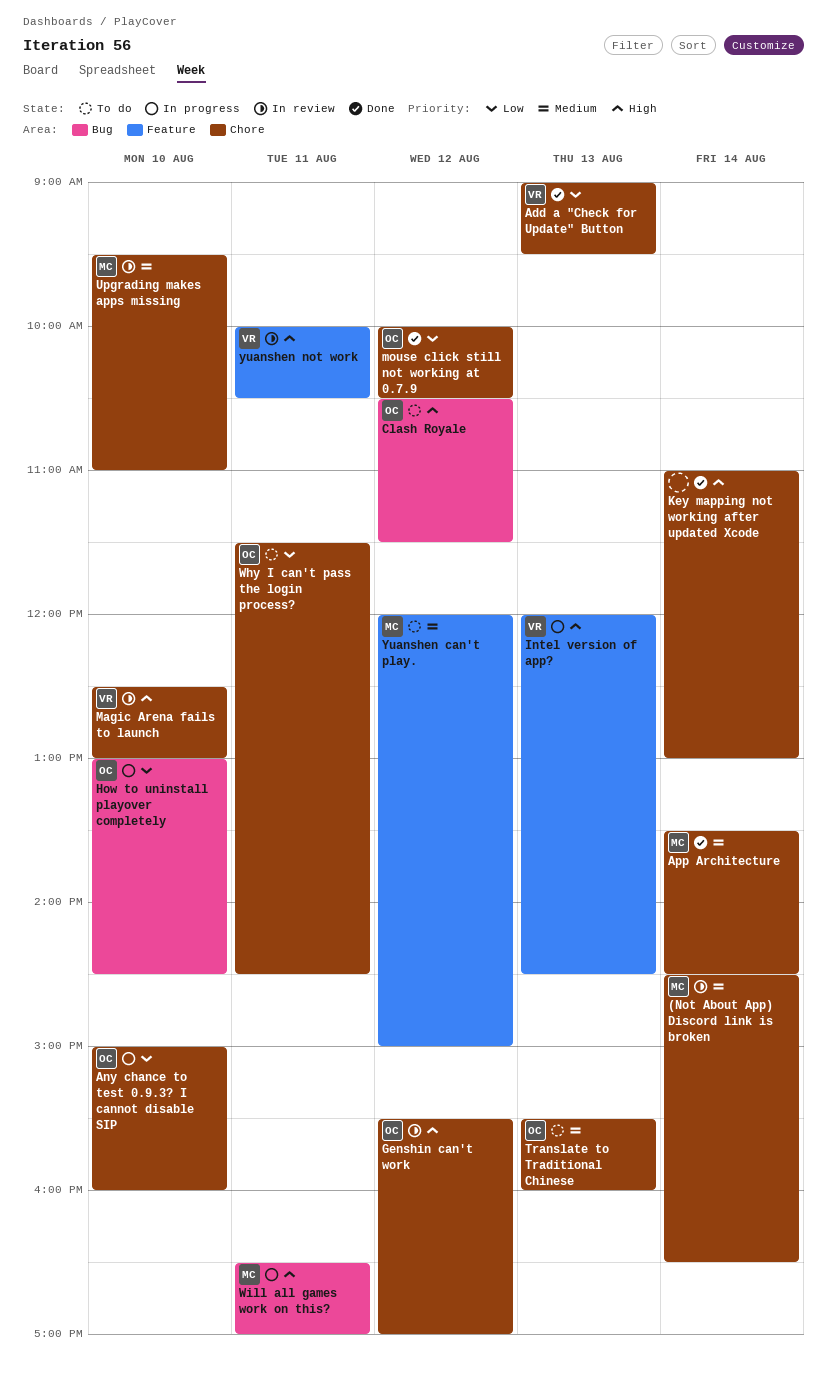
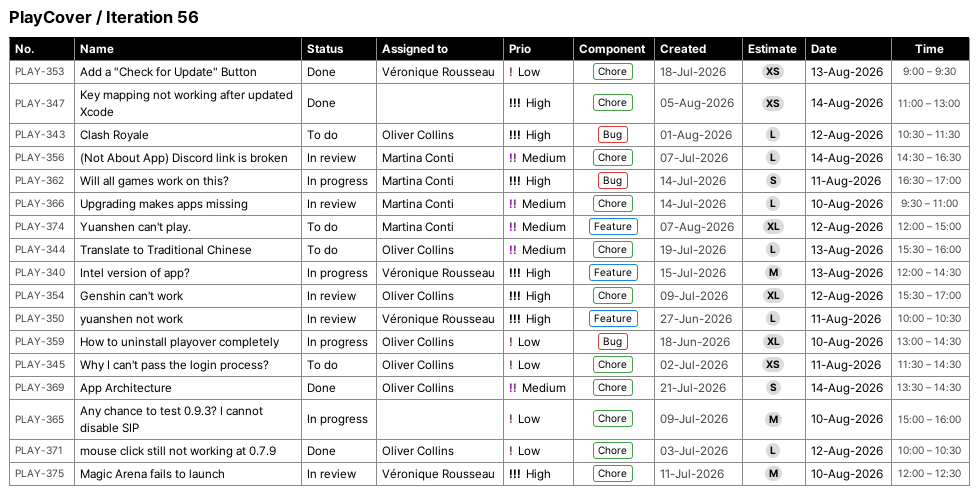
Any chance to test 0.9.3? I cannot disable SIP, owner: Oliver Collins -> none
App Architecture, owner: Martina Conti -> Oliver Collins
Magic Arena fails to launch, begins: 12:30 -> 12:00
Magic Arena fails to launch, ends: 13:00 -> 12:30

